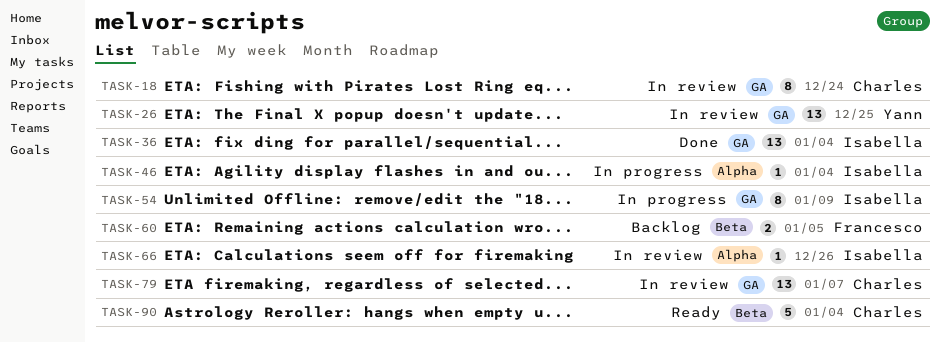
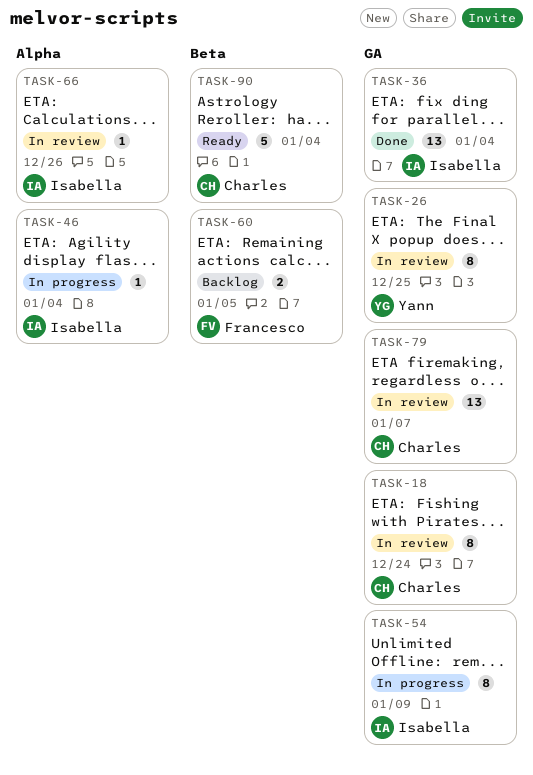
TASK-26, estimate: 13 -> 8

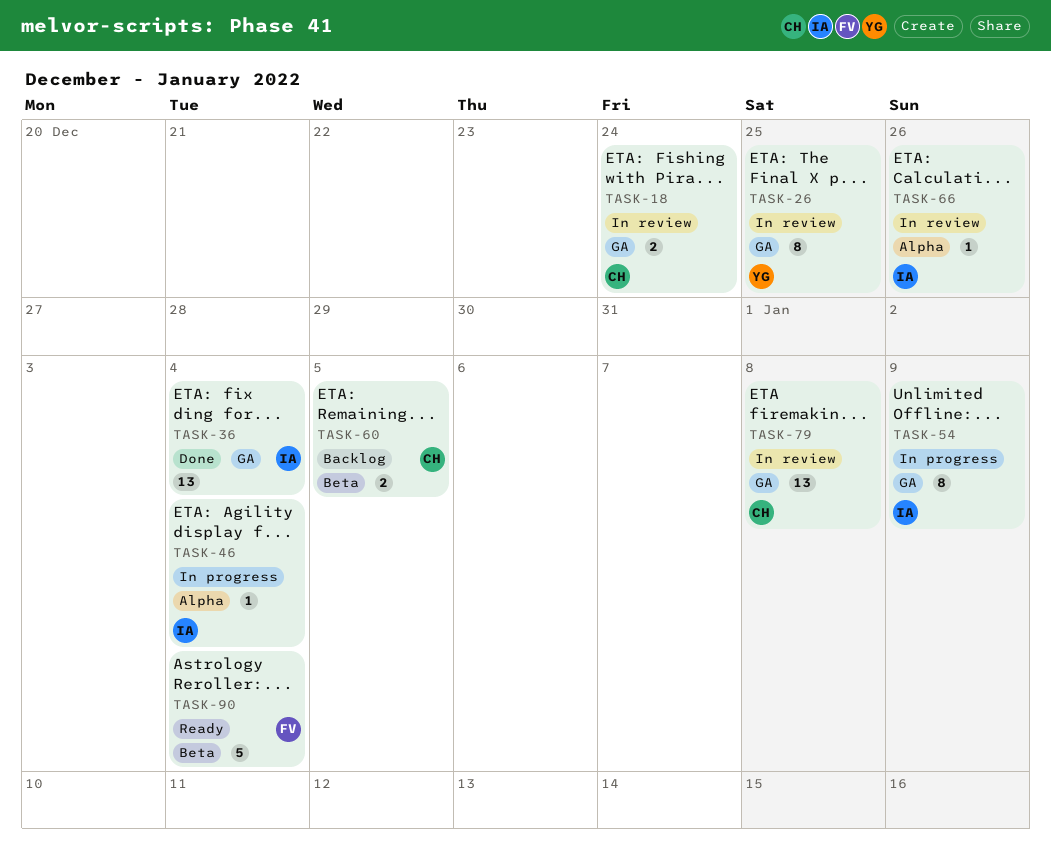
TASK-18, estimate: 8 -> 2
TASK-60, owner: Francesco -> Charles
TASK-79, due: Jan 7 -> Jan 8
TASK-90, owner: Charles -> Francesco

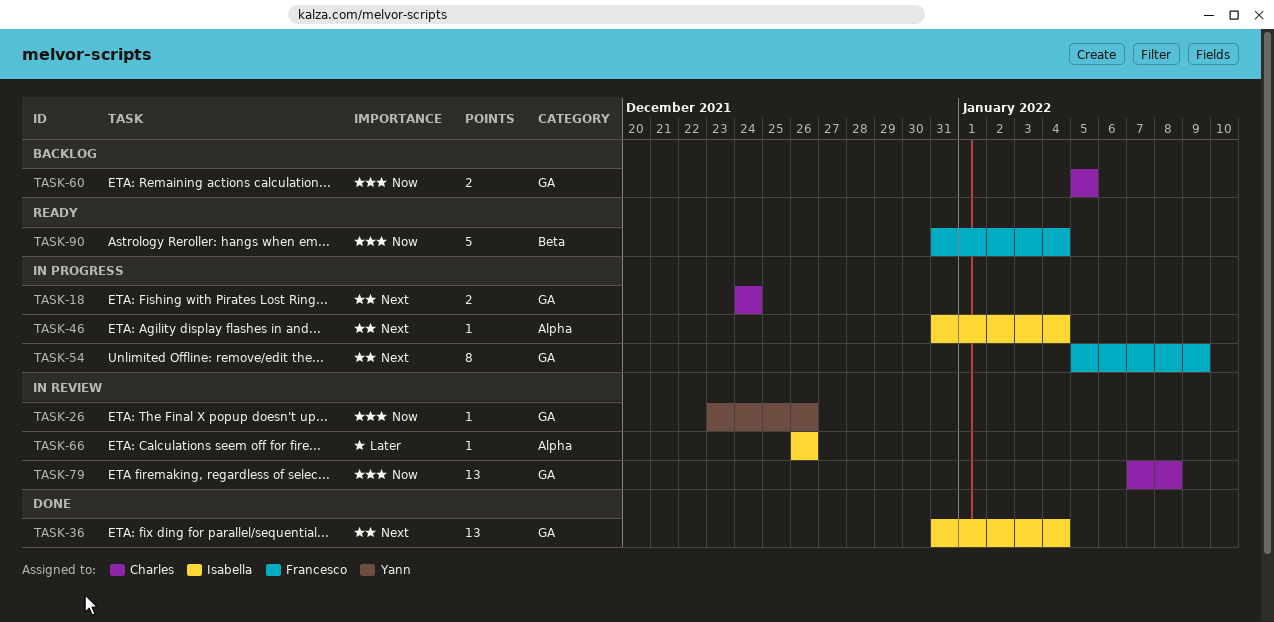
TASK-18, status: In review -> In progress
TASK-26, estimate: 8 -> 1
TASK-26, due: Dec 25 -> Dec 26
TASK-54, owner: Isabella -> Francesco
TASK-60, label: Beta -> GA

